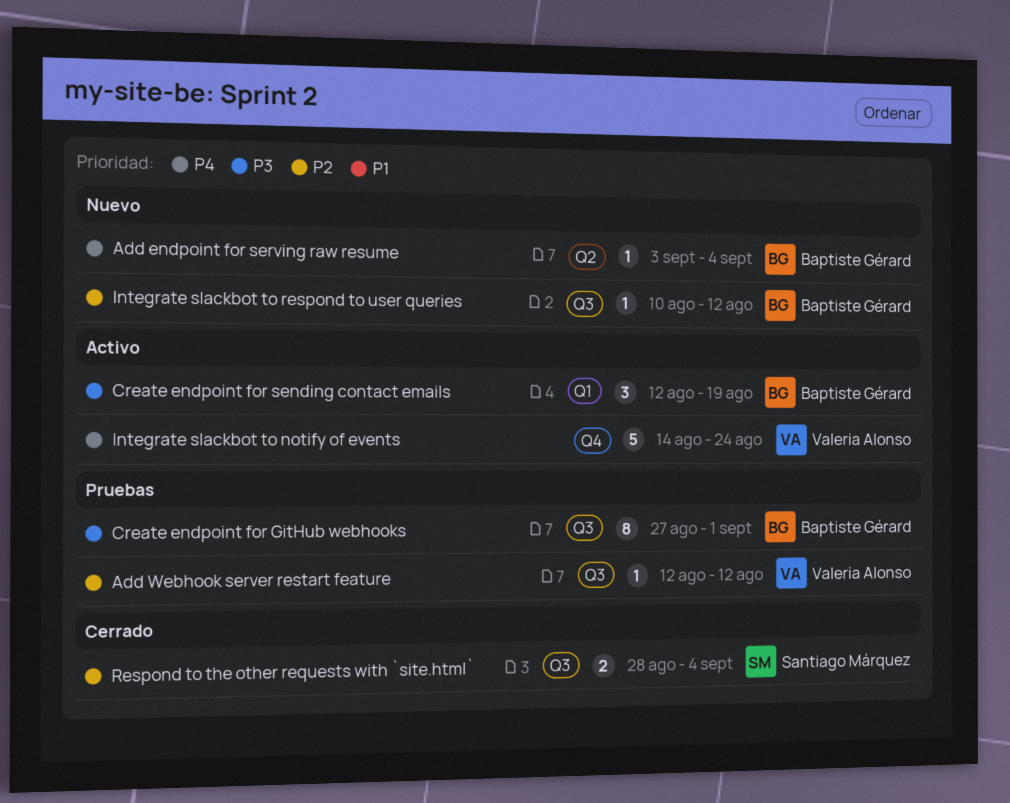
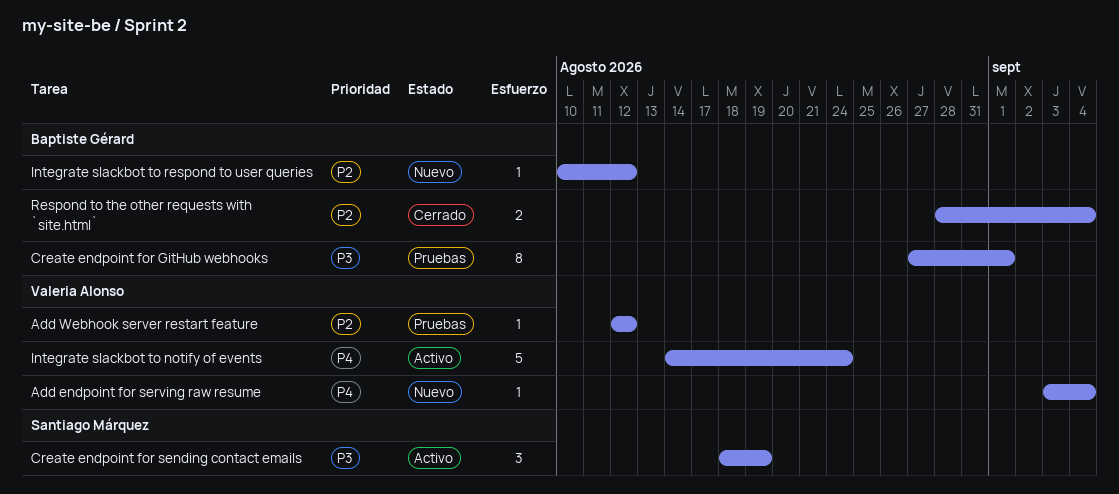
Add endpoint for serving raw resume, owner: Baptiste Gérard -> Valeria Alonso
Create endpoint for sending contact emails, owner: Baptiste Gérard -> Santiago Márquez
Create endpoint for sending contact emails, start: Aug 12 -> Aug 18
Respond to the other requests with `site.html`, owner: Santiago Márquez -> Baptiste Gérard

